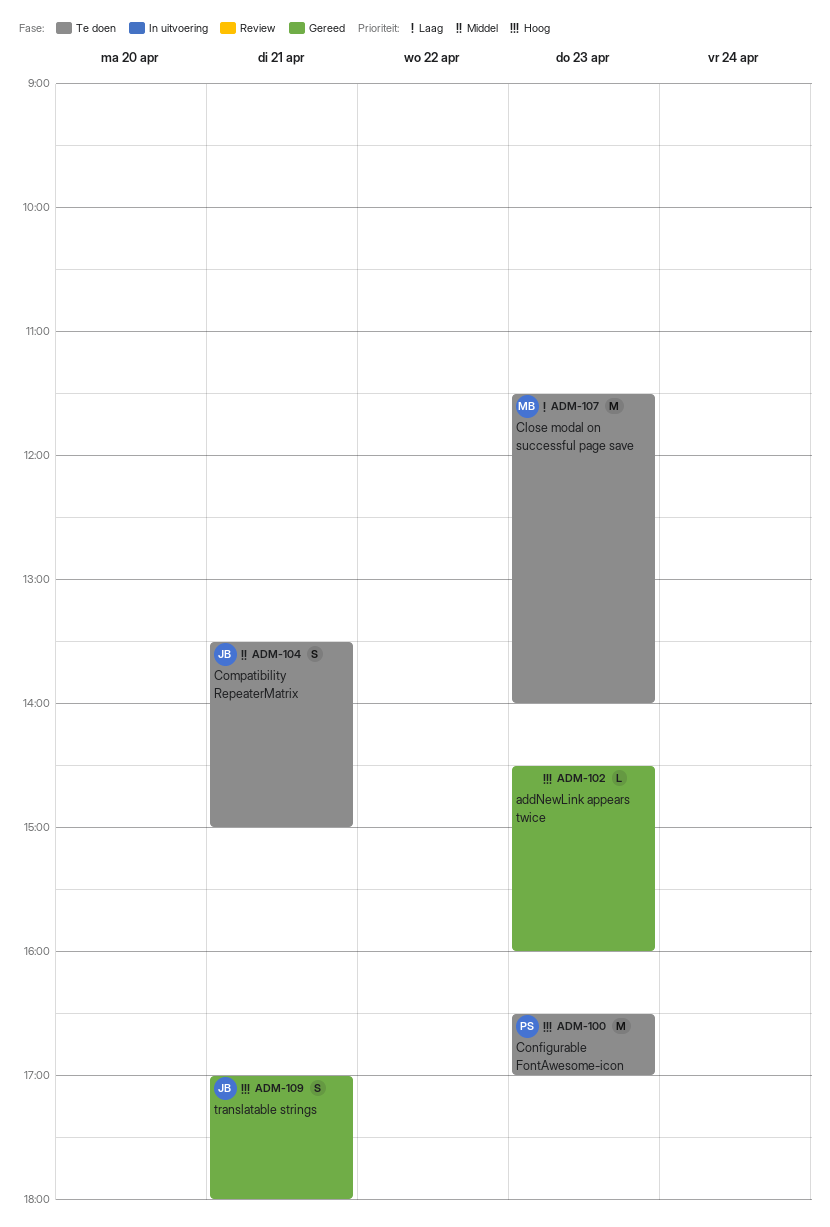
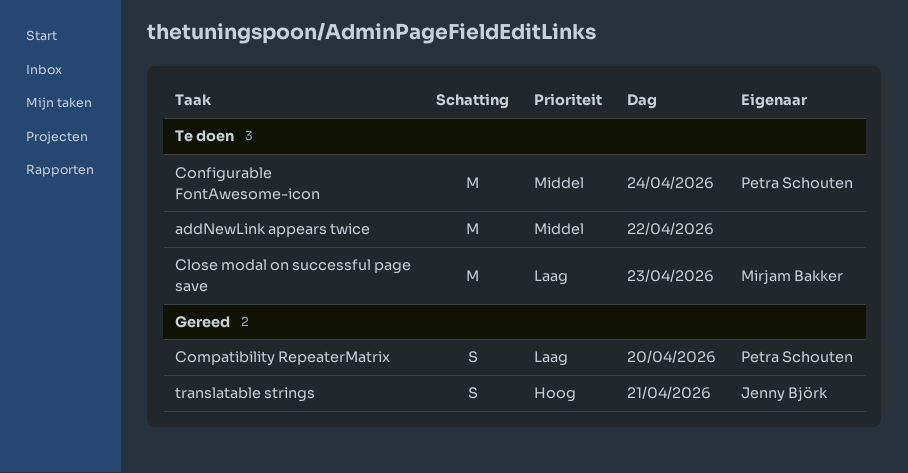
addNewLink appears twice, status: Gereed -> Te doen
addNewLink appears twice, priority: Hoog -> Middel
addNewLink appears twice, estimate: L -> M
addNewLink appears twice, day: Apr 23 -> Apr 22
Compatibility RepeaterMatrix, status: Te doen -> Gereed
Compatibility RepeaterMatrix, owner: Jenny Björk -> Petra Schouten
Compatibility RepeaterMatrix, priority: Middel -> Laag
Compatibility RepeaterMatrix, day: Apr 21 -> Apr 20
Configurable FontAwesome-icon, priority: Hoog -> Middel
Configurable FontAwesome-icon, day: Apr 23 -> Apr 24

